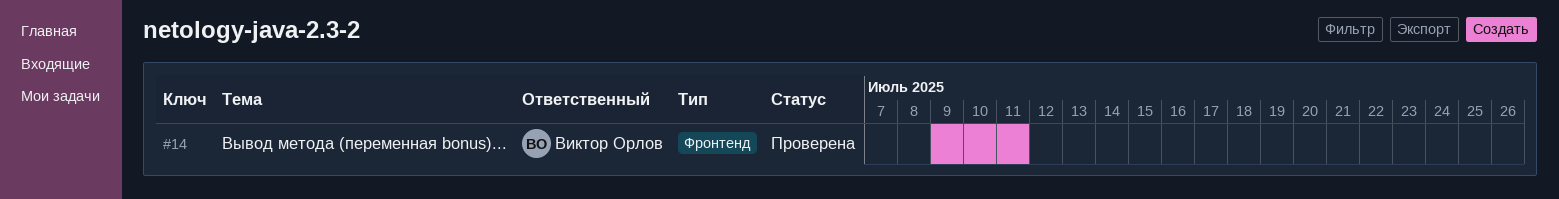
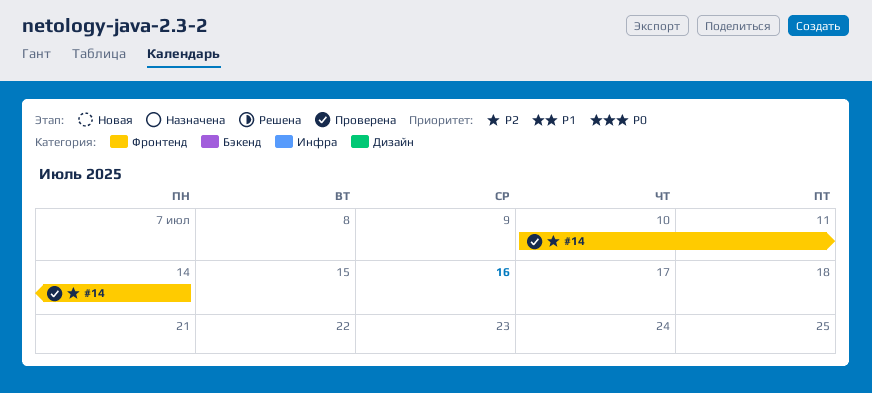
#14, start: Jul 9 -> Jul 10
#14, due: Jul 11 -> Jul 14

